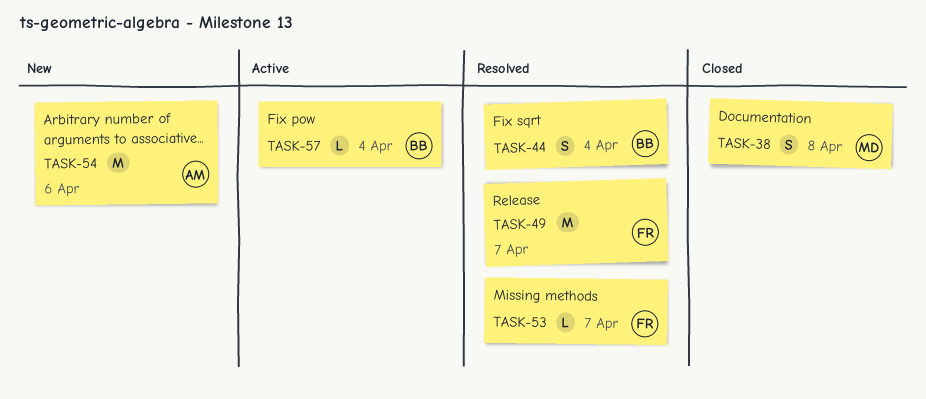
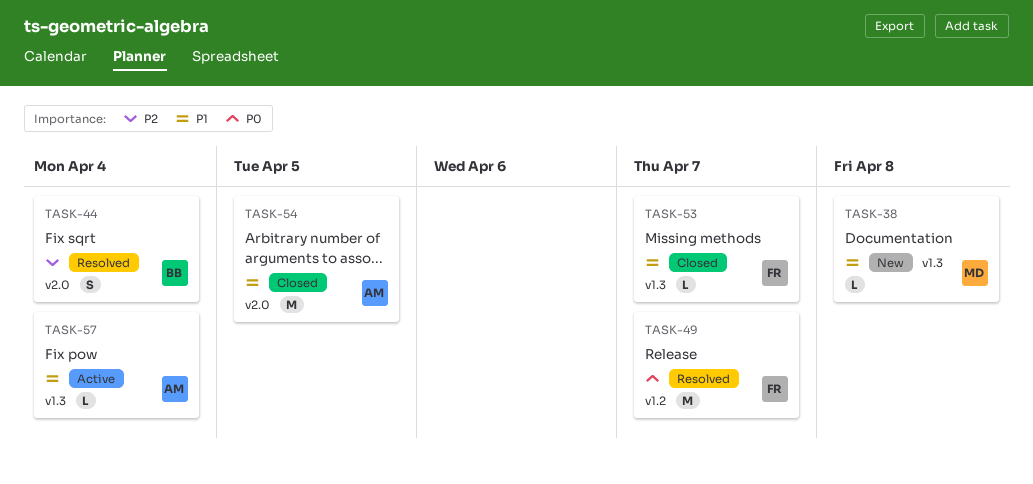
TASK-38, status: Closed -> New
TASK-38, estimate: S -> L
TASK-53, status: Resolved -> Closed
TASK-54, status: New -> Closed
TASK-54, due: Apr 6 -> Apr 5
TASK-57, owner: BB -> AM

